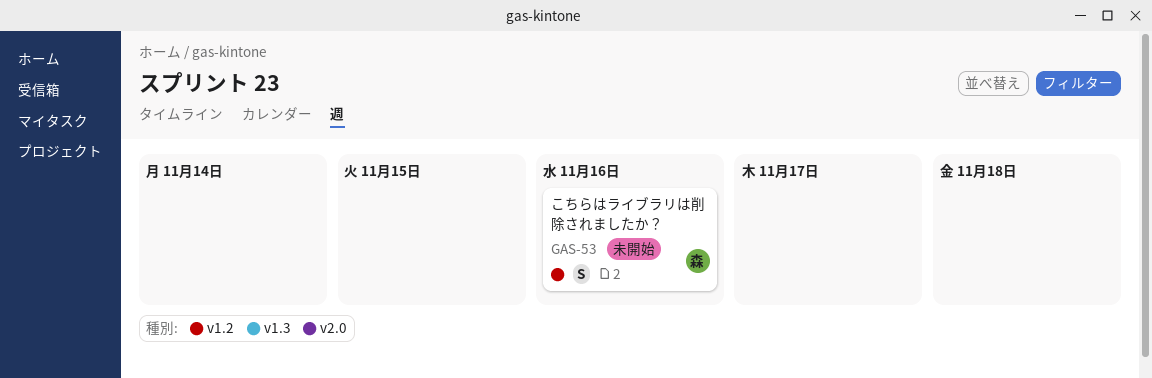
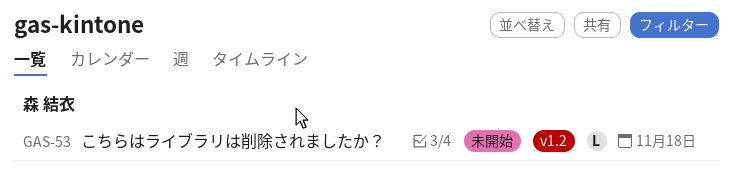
GAS-53, estimate: S -> L
GAS-53, due: Nov 16 -> Nov 18

